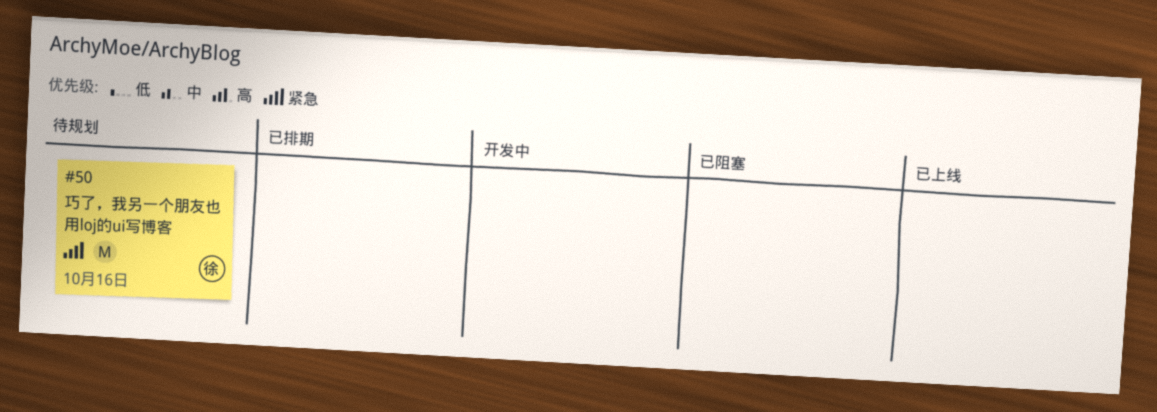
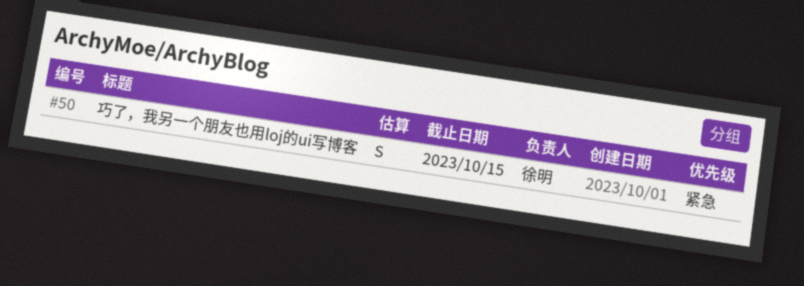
#50, estimate: M -> S
#50, due: Oct 16 -> Oct 15

